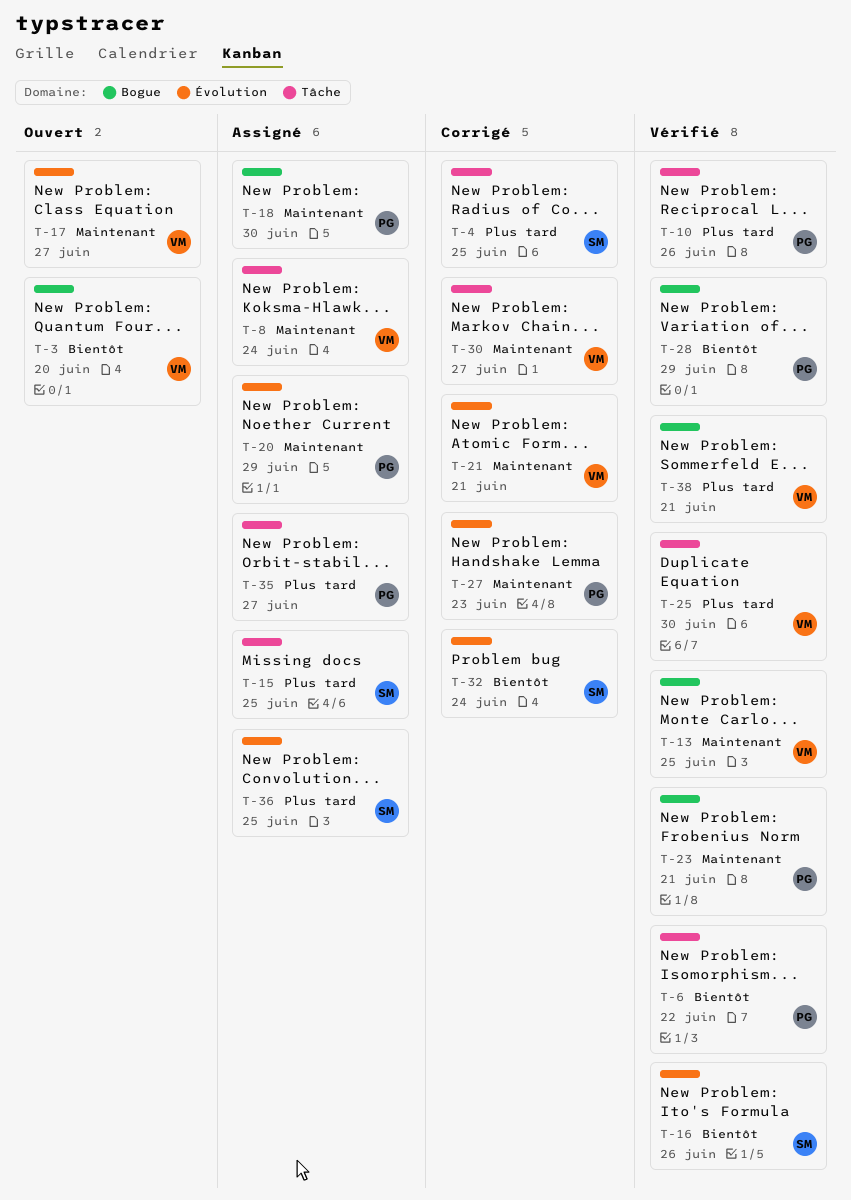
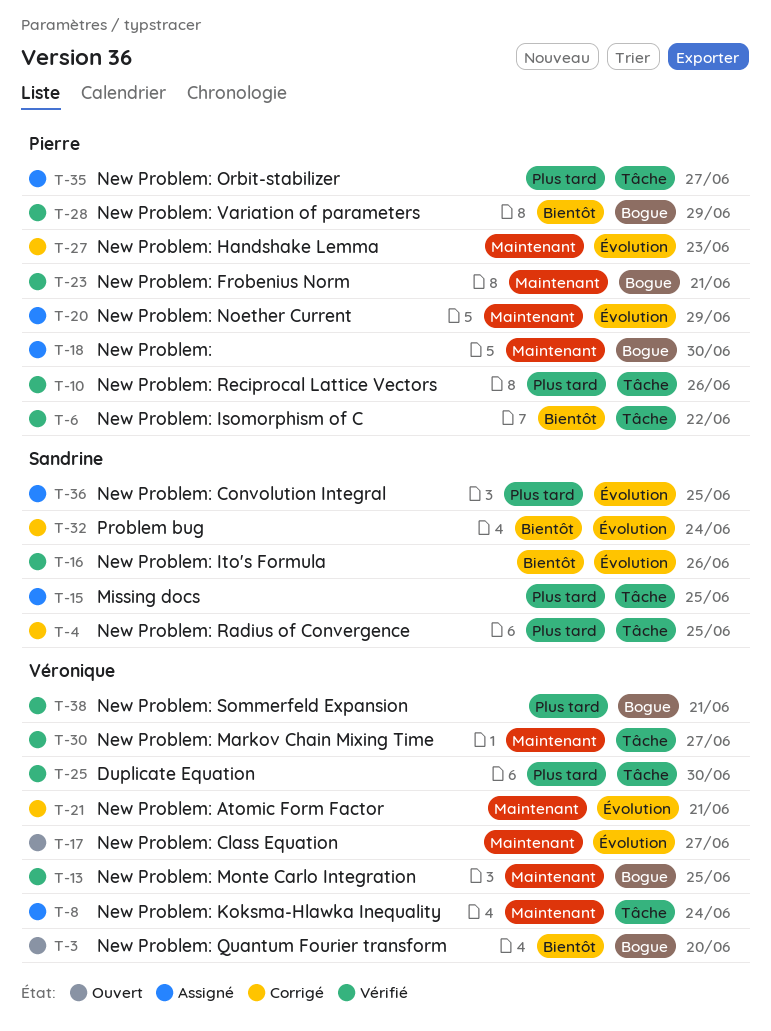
T-30, status: Corrigé -> Vérifié

